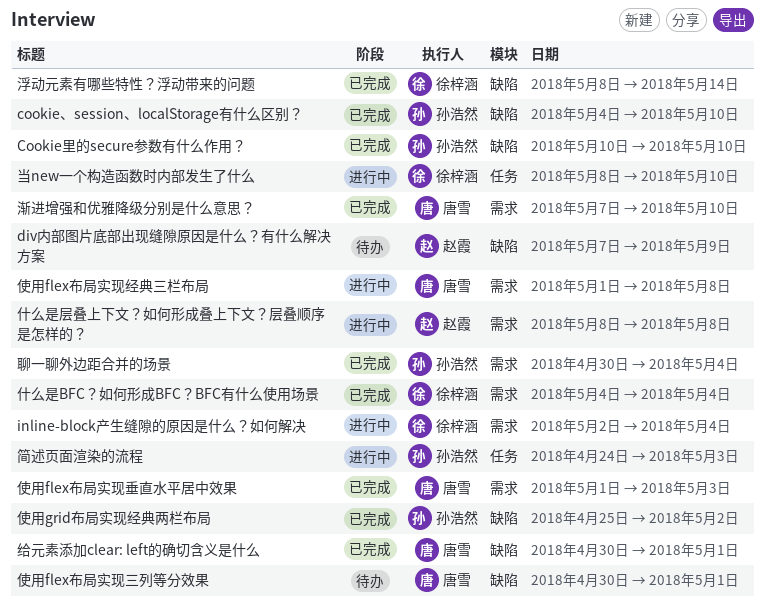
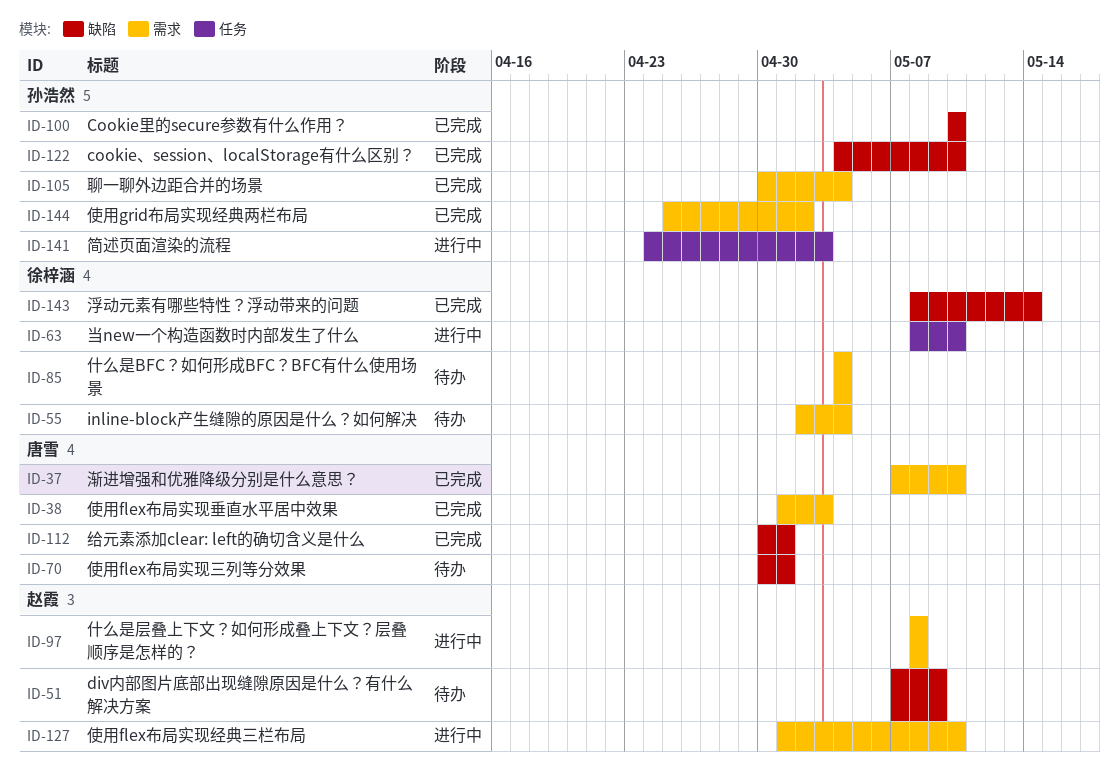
inline-block产生缝隙的原因是什么？如何解决, status: 进行中 -> 待办
什么是BFC？如何形成BFC？BFC有什么使用场景, status: 已完成 -> 待办
使用flex布局实现经典三栏布局, owner: 唐雪 -> 赵霞
使用flex布局实现经典三栏布局, due: May 8 -> May 10
使用grid布局实现经典两栏布局, label: 缺陷 -> 需求

